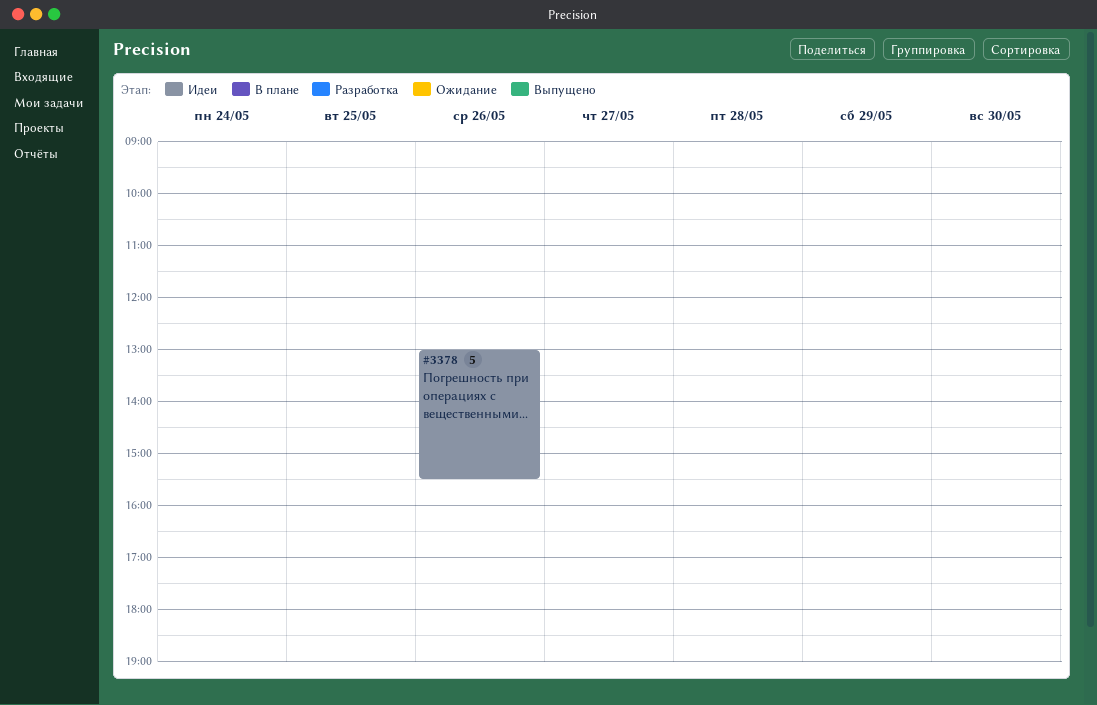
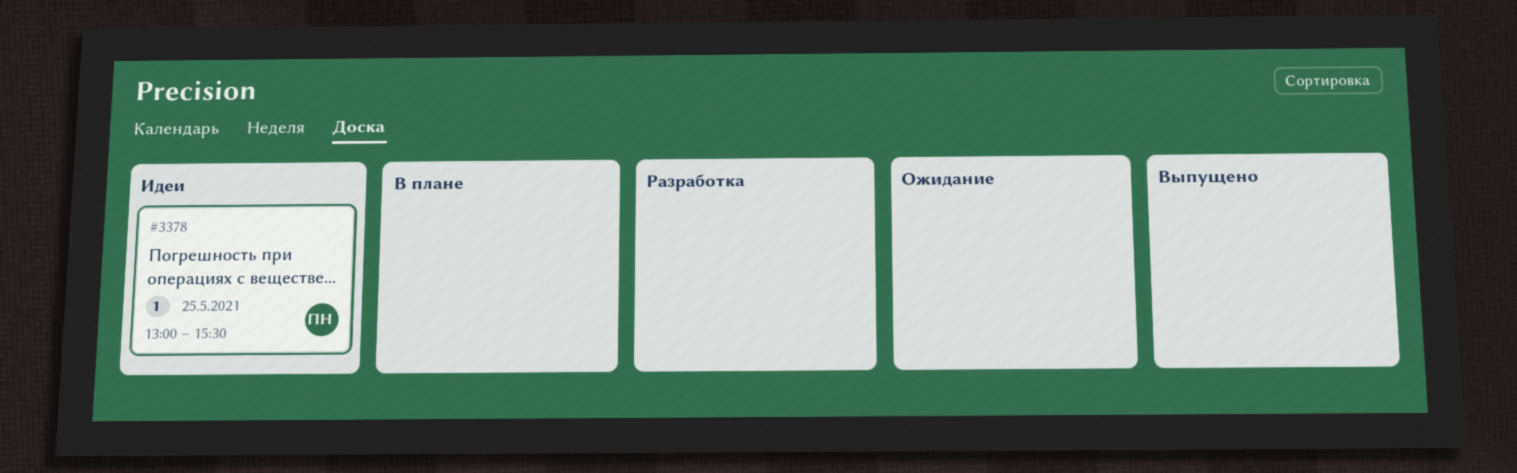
#3378, estimate: 5 -> 1
#3378, day: May 26 -> May 25

